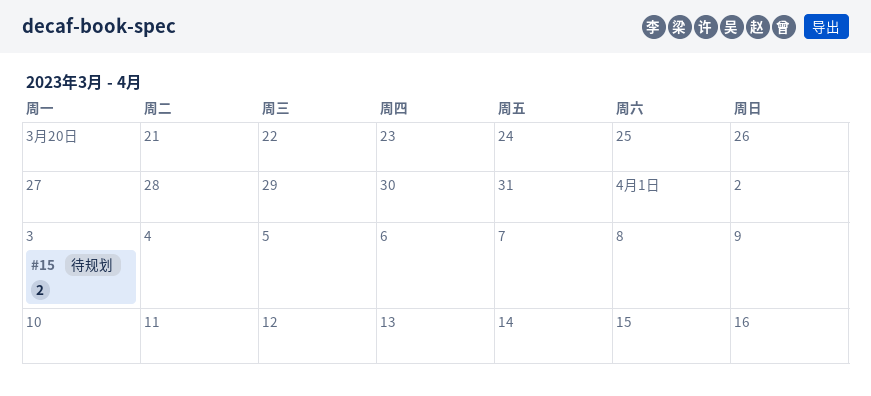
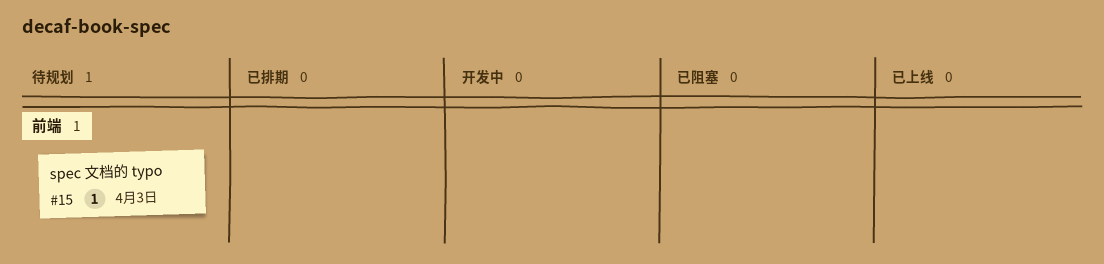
#15, estimate: 2 -> 1

